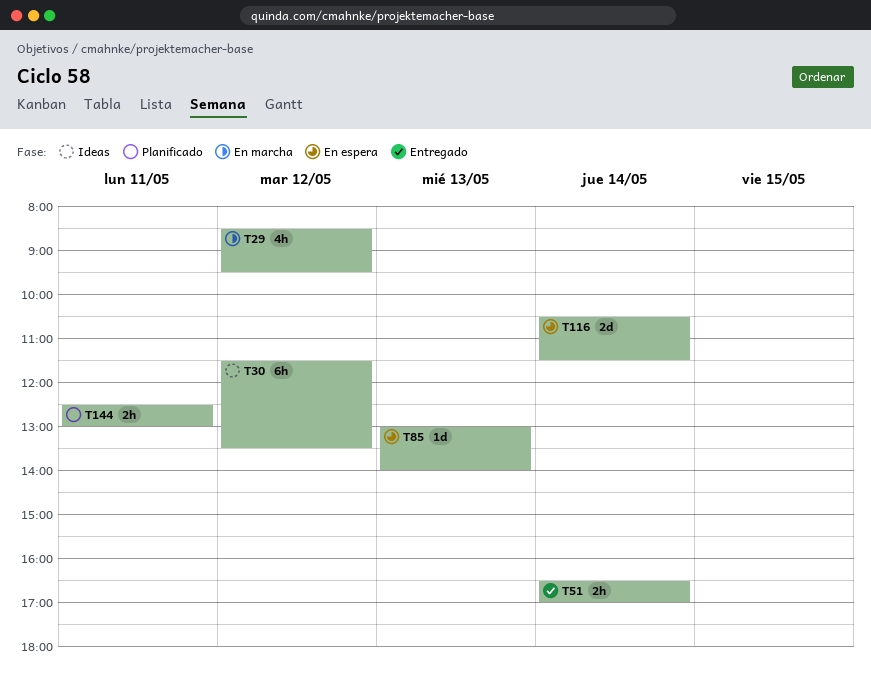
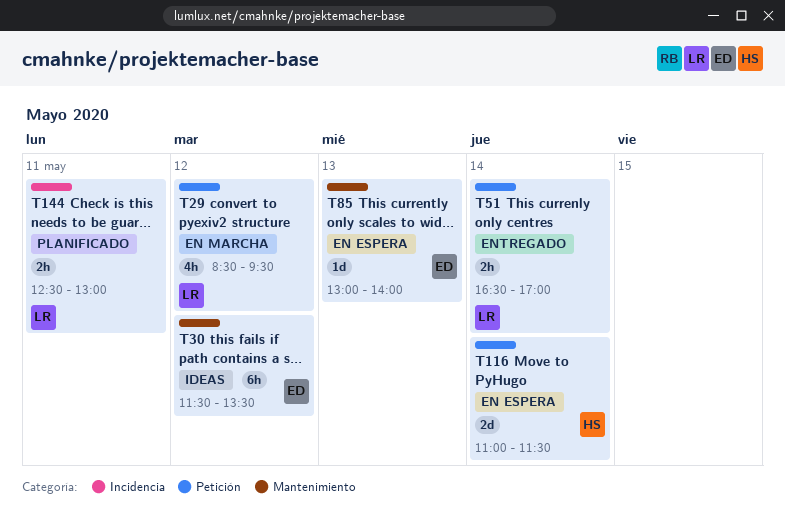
T116, begins: 10:30 -> 11:00

